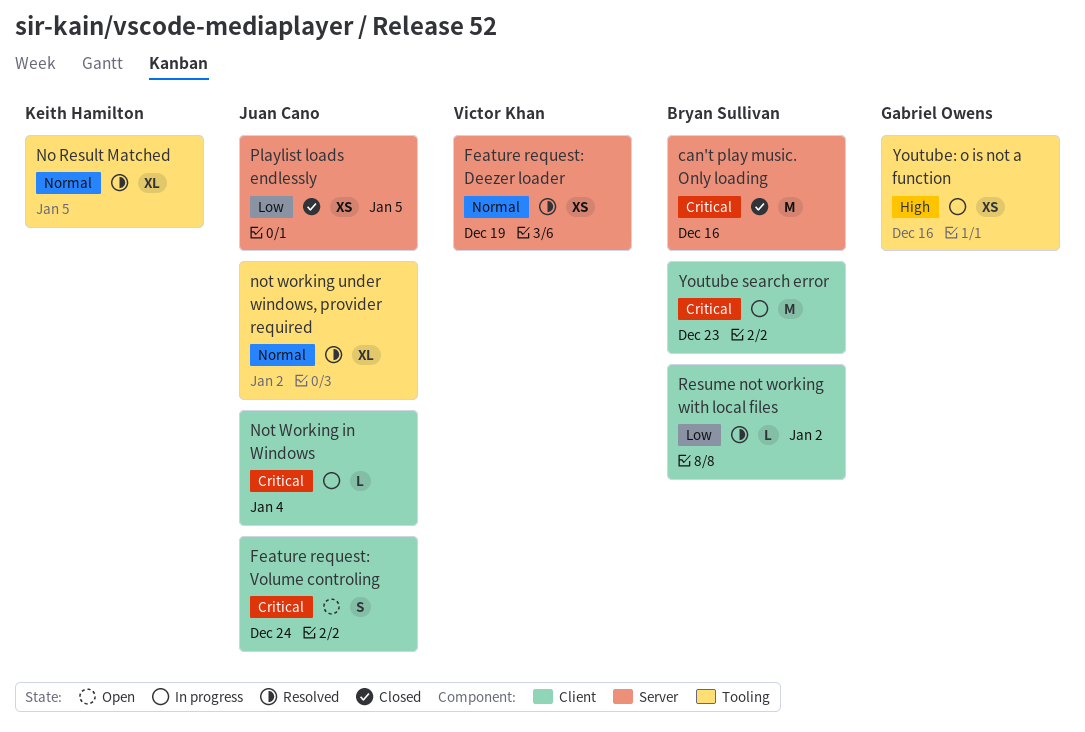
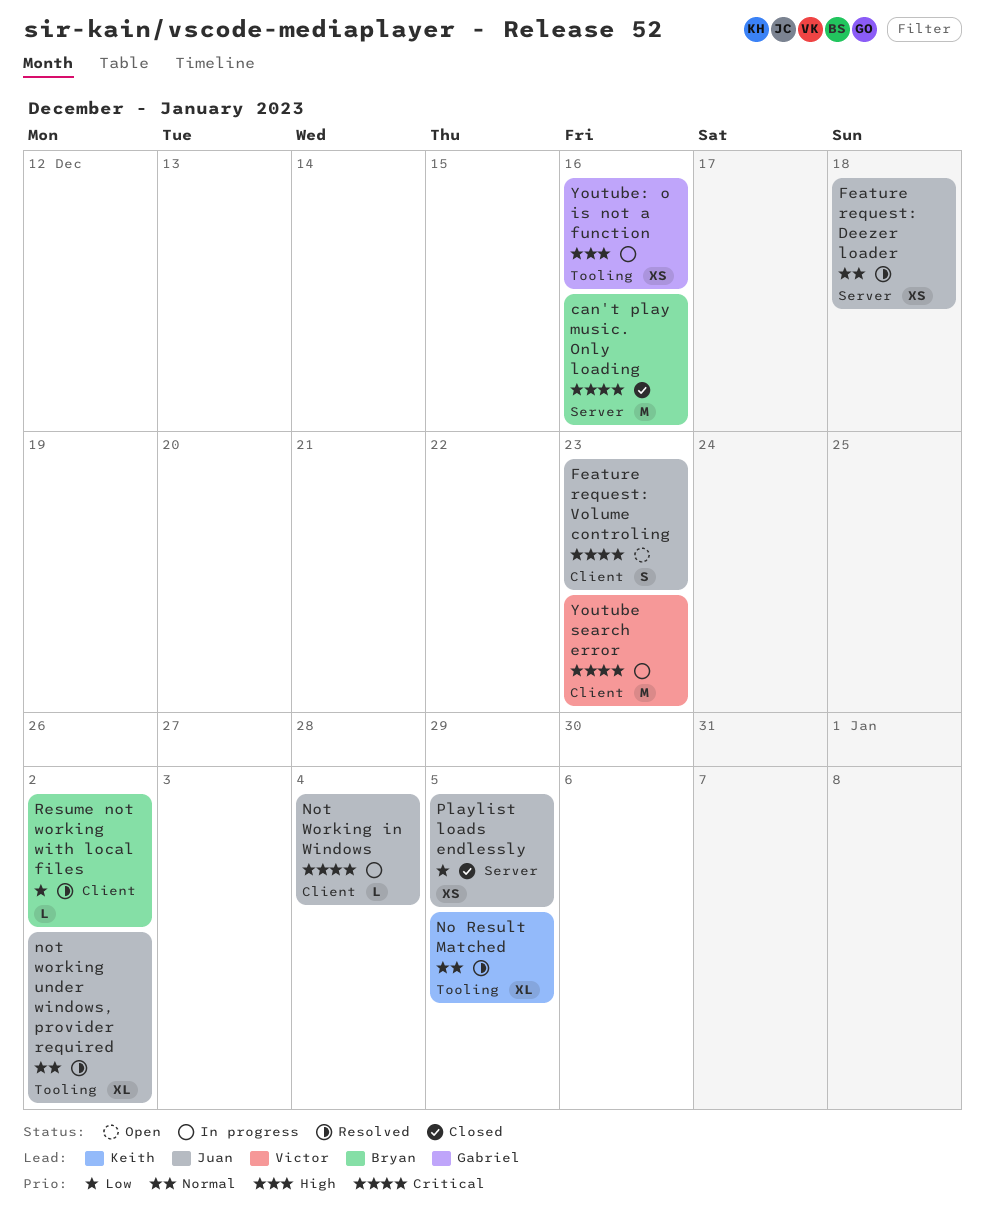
Feature request: Deezer loader, owner: Victor Khan -> Juan Cano
Feature request: Deezer loader, due: Dec 19 -> Dec 18
Feature request: Volume controling, due: Dec 24 -> Dec 23
Youtube search error, owner: Bryan Sullivan -> Victor Khan

